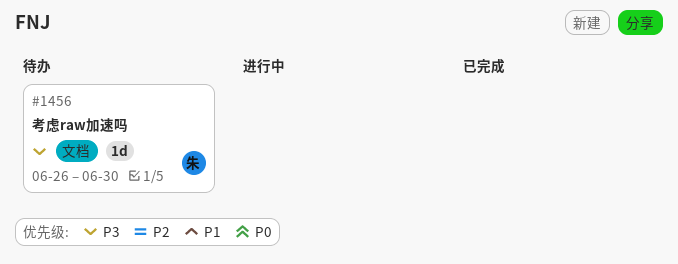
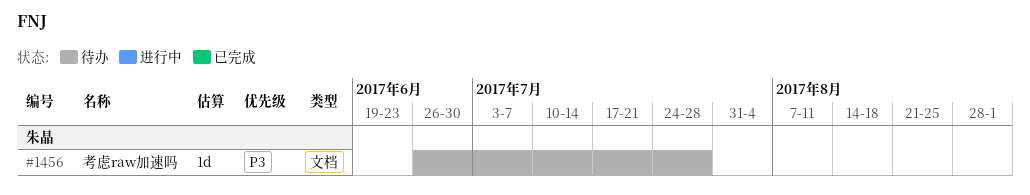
#1456, due: Jun 30 -> Jul 28

